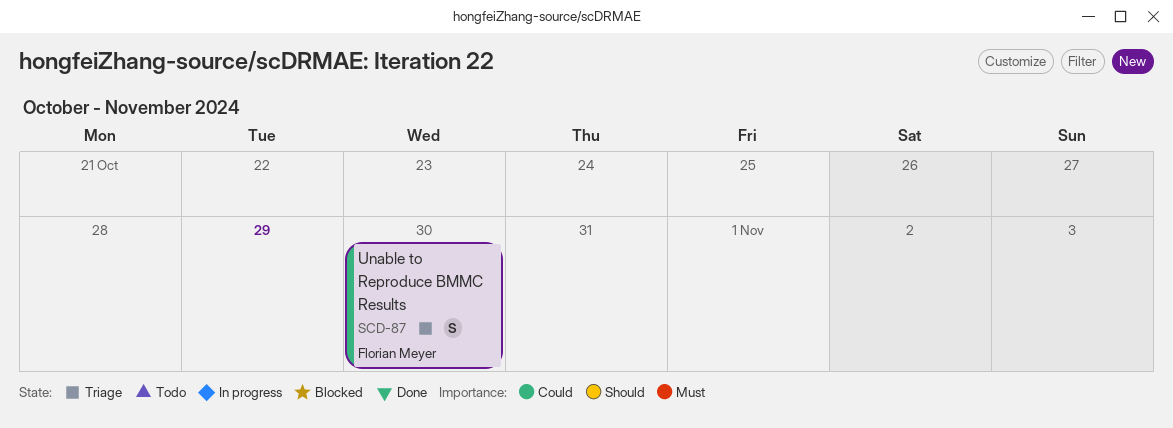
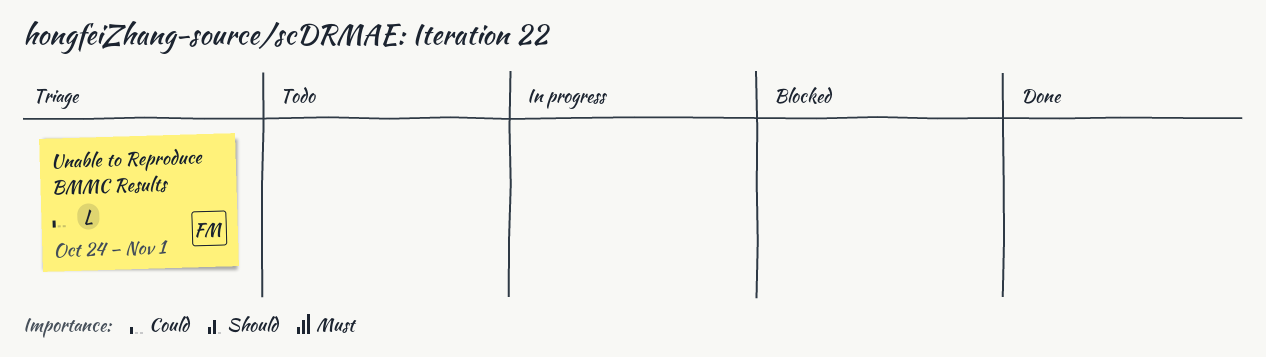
Unable to Reproduce BMMC Results, estimate: S -> L
Unable to Reproduce BMMC Results, due: Oct 30 -> Nov 1

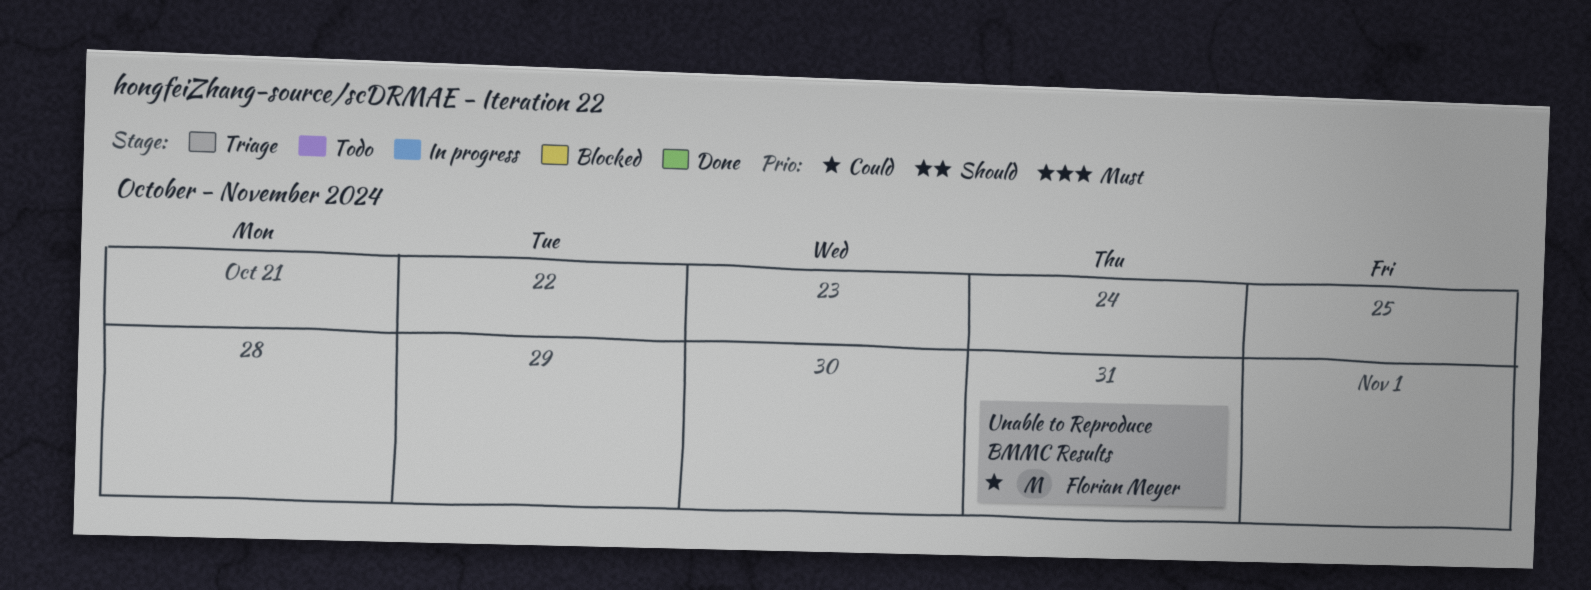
Unable to Reproduce BMMC Results, estimate: L -> M
Unable to Reproduce BMMC Results, due: Nov 1 -> Oct 31

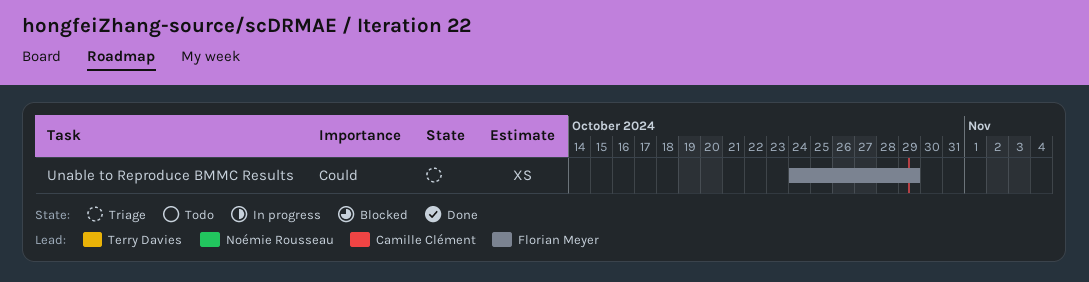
Unable to Reproduce BMMC Results, estimate: M -> XS
Unable to Reproduce BMMC Results, due: Oct 31 -> Oct 29

